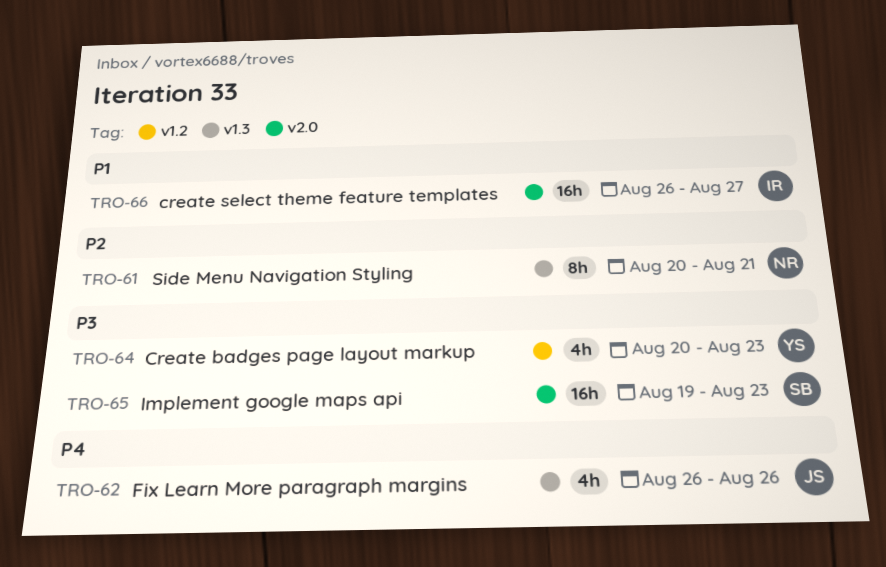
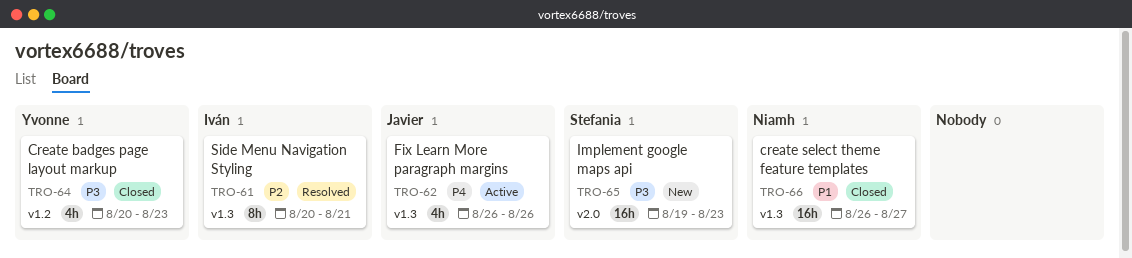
TRO-61, owner: Niamh -> Iván
TRO-66, owner: Iván -> Niamh
TRO-66, label: v2.0 -> v1.3

